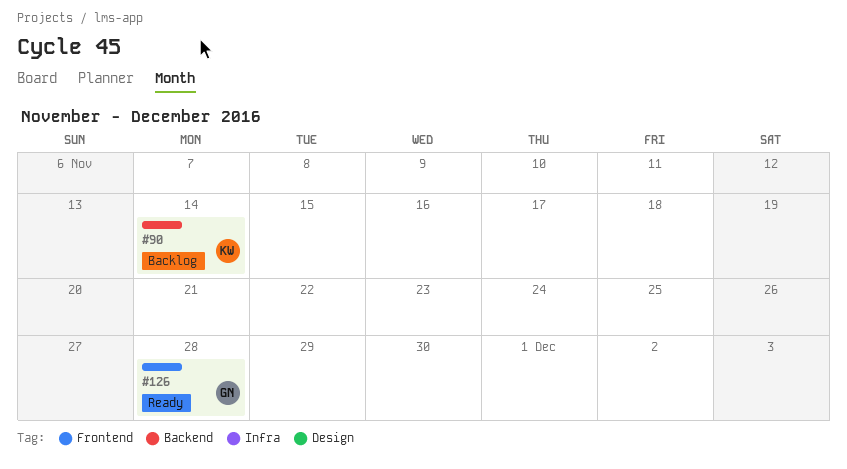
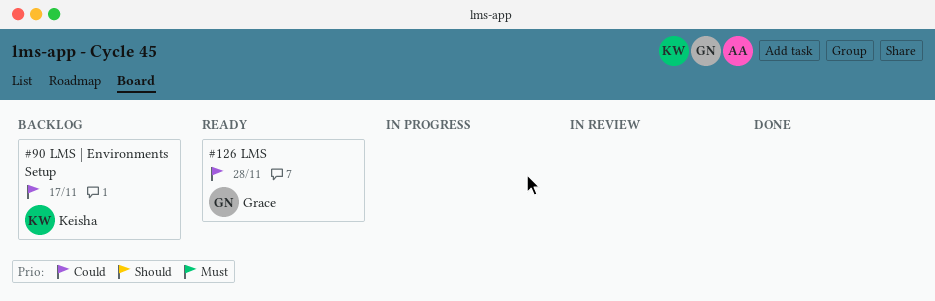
#90, due: Nov 14 -> Nov 17

